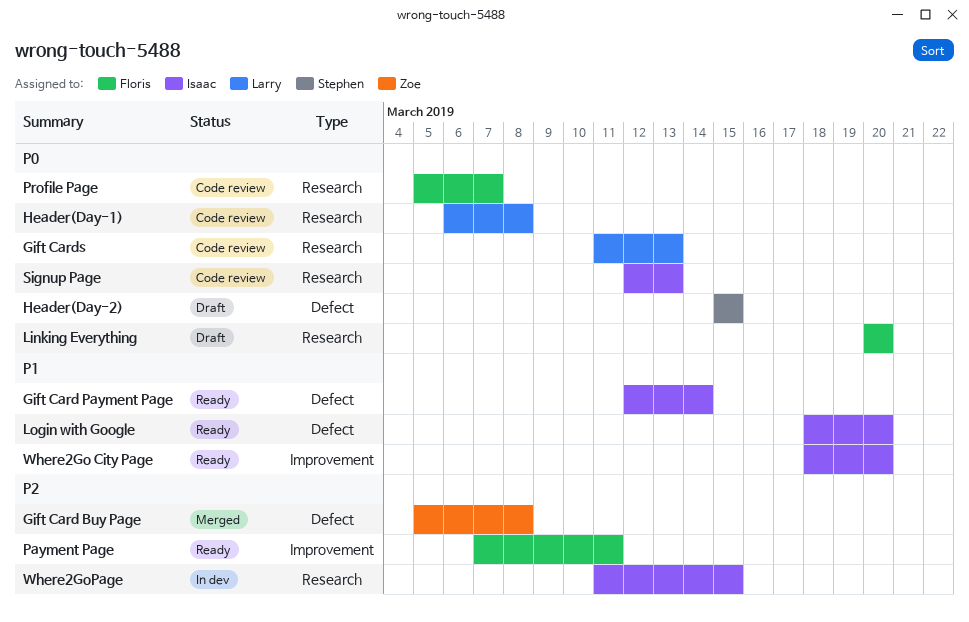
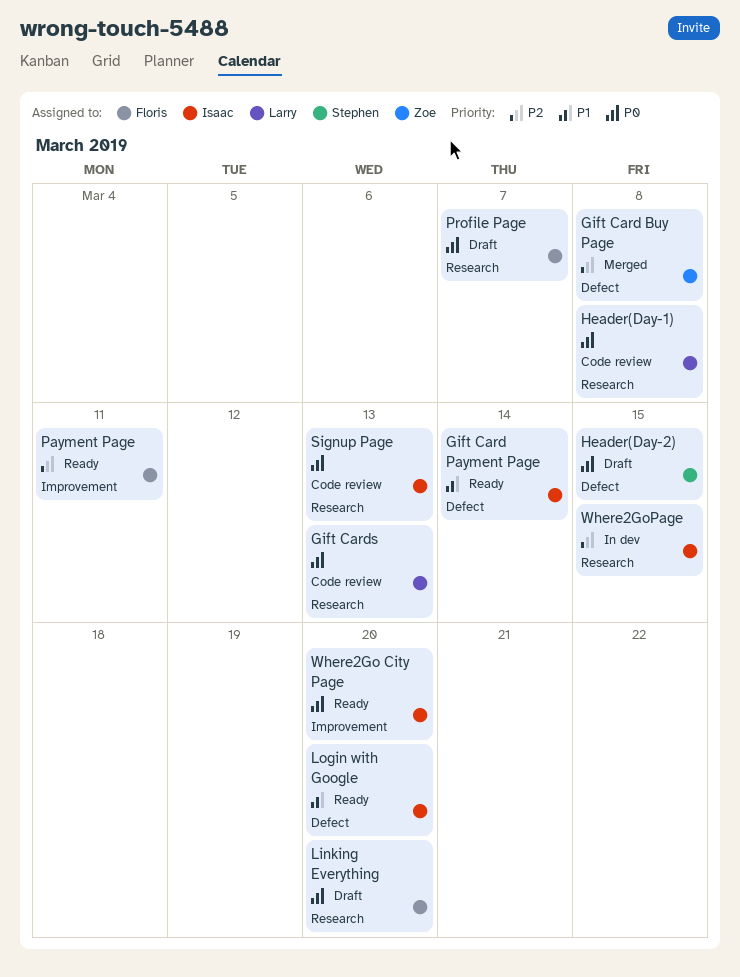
Profile Page, status: Code review -> Draft
Where2Go City Page, priority: P1 -> P0

